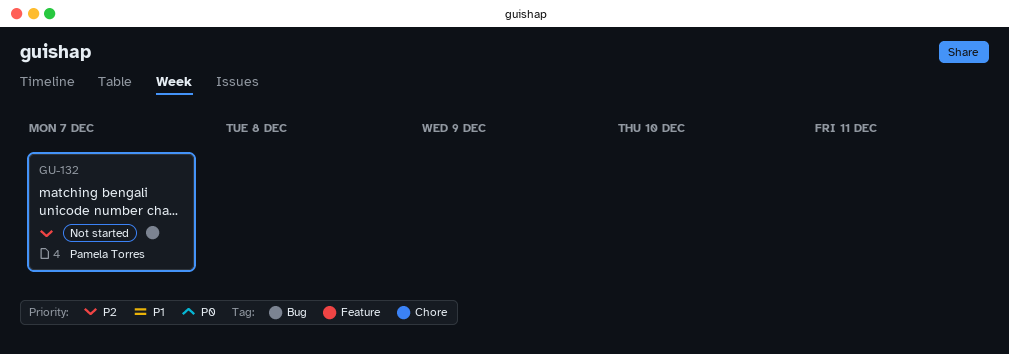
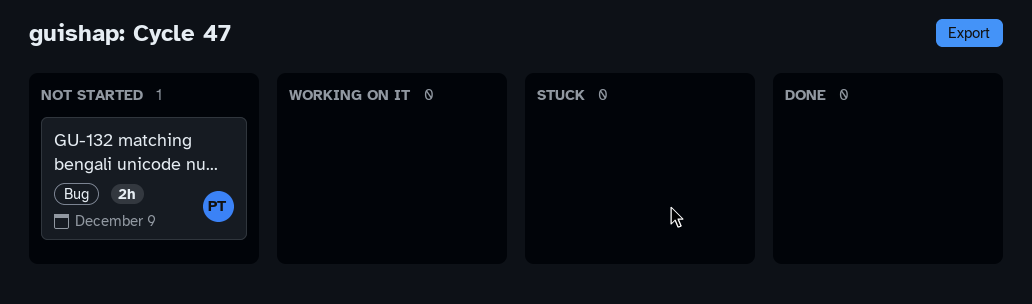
GU-132, due: Dec 7 -> Dec 9

